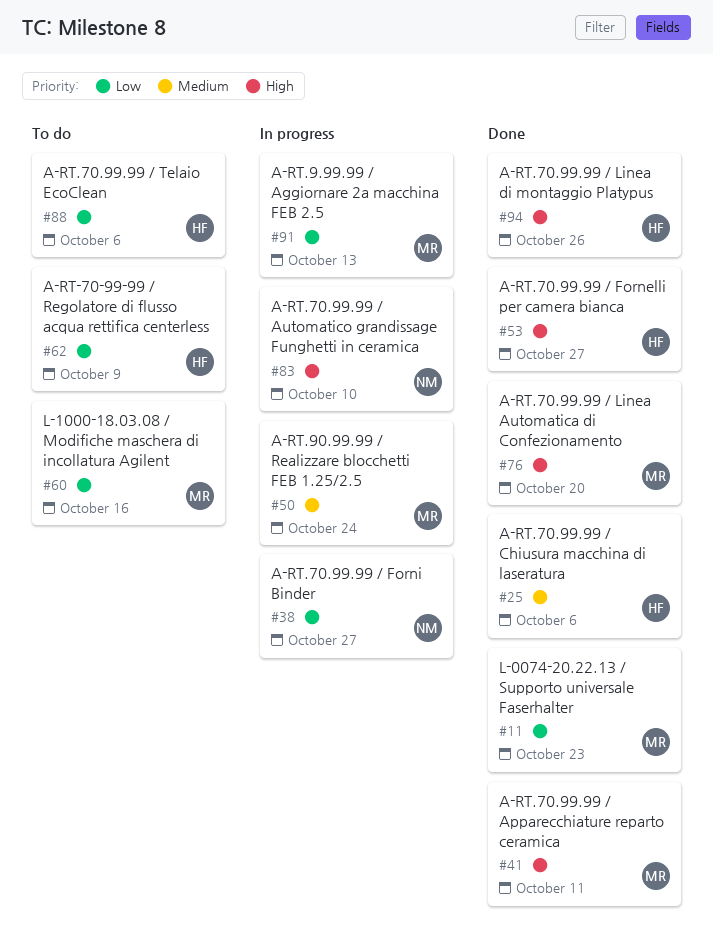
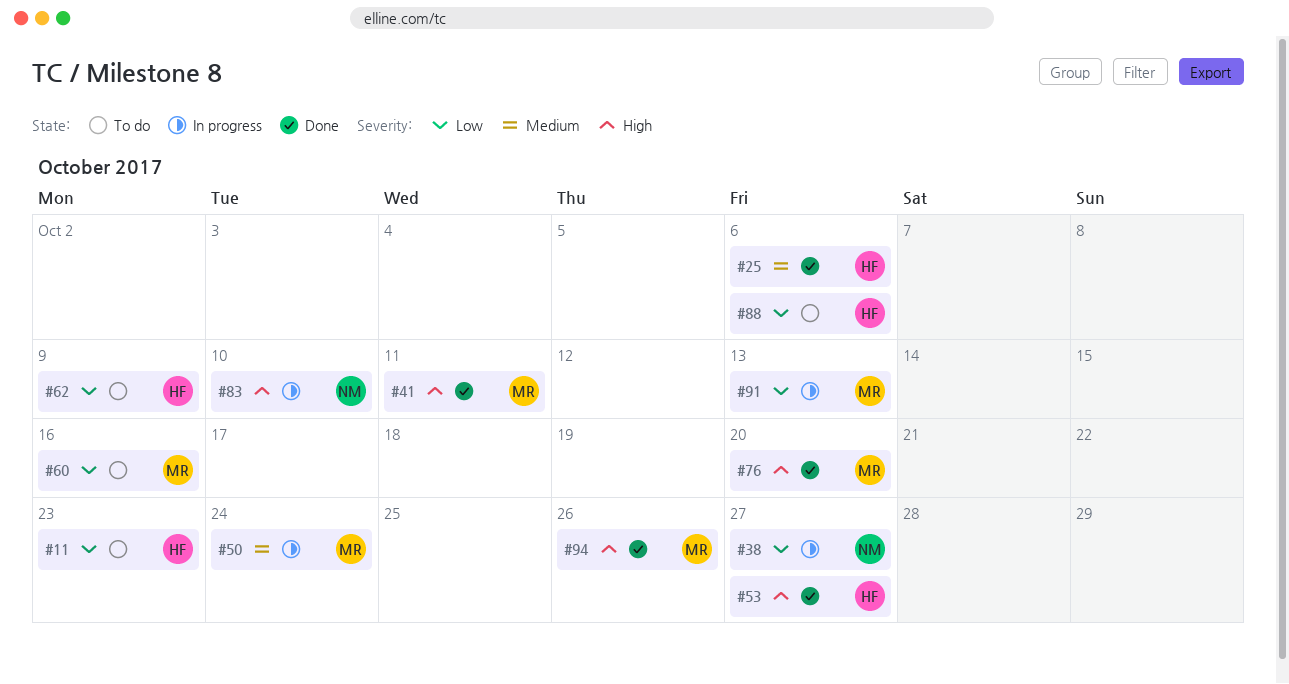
#11, status: Done -> To do
#11, owner: MR -> HF
#94, owner: HF -> MR

